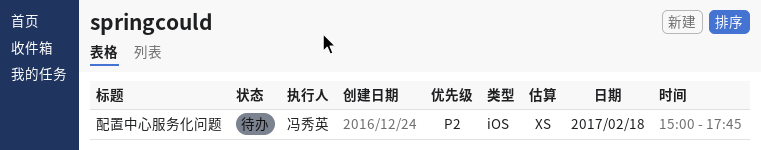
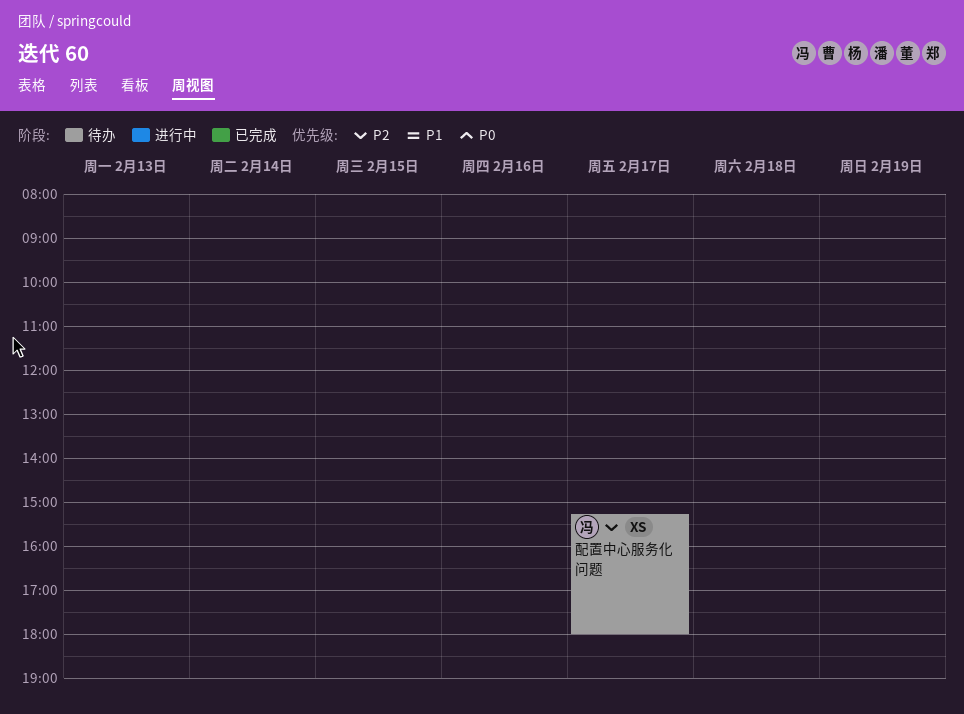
配置中心服务化问题, day: Feb 18 -> Feb 17
配置中心服务化问题, begins: 15:00 -> 15:15
配置中心服务化问题, ends: 17:45 -> 18:00

